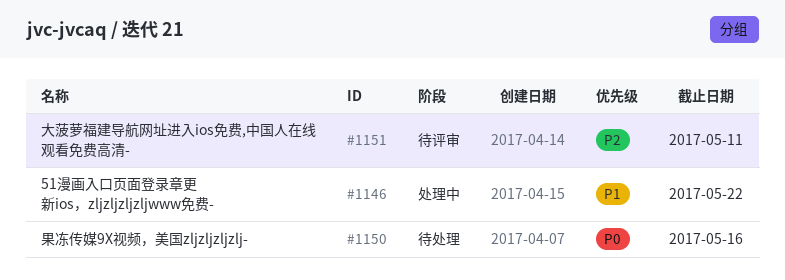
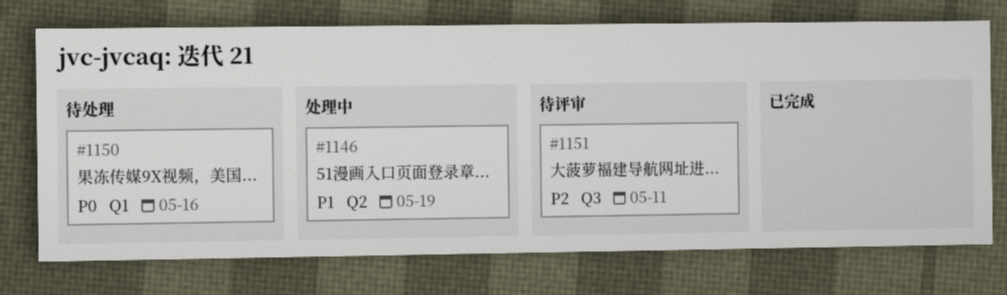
#1146, due: May 22 -> May 19

